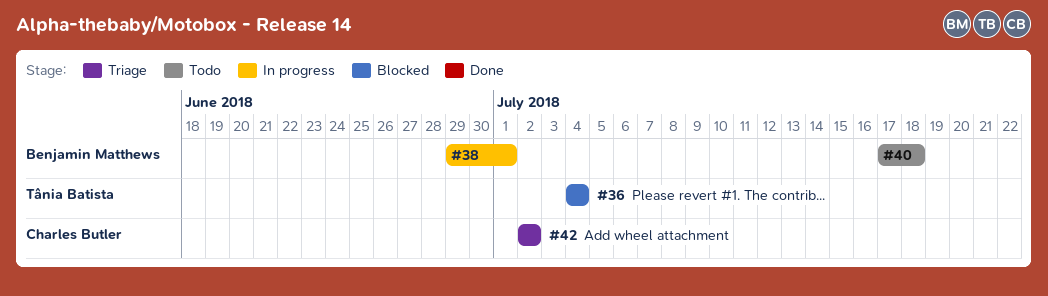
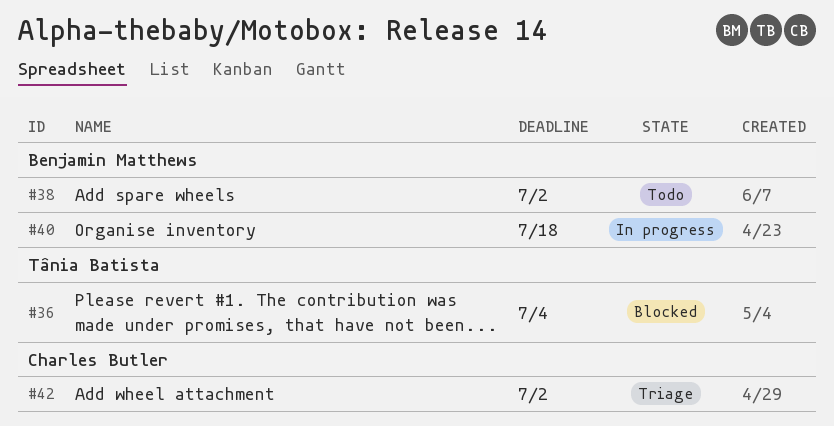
#38, status: In progress -> Todo
#38, due: Jul 1 -> Jul 2
#40, status: Todo -> In progress

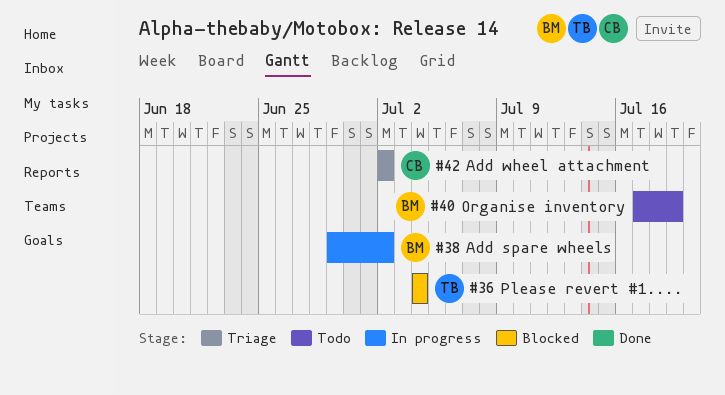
#38, status: Todo -> In progress
#40, status: In progress -> Todo
#40, due: Jul 18 -> Jul 19

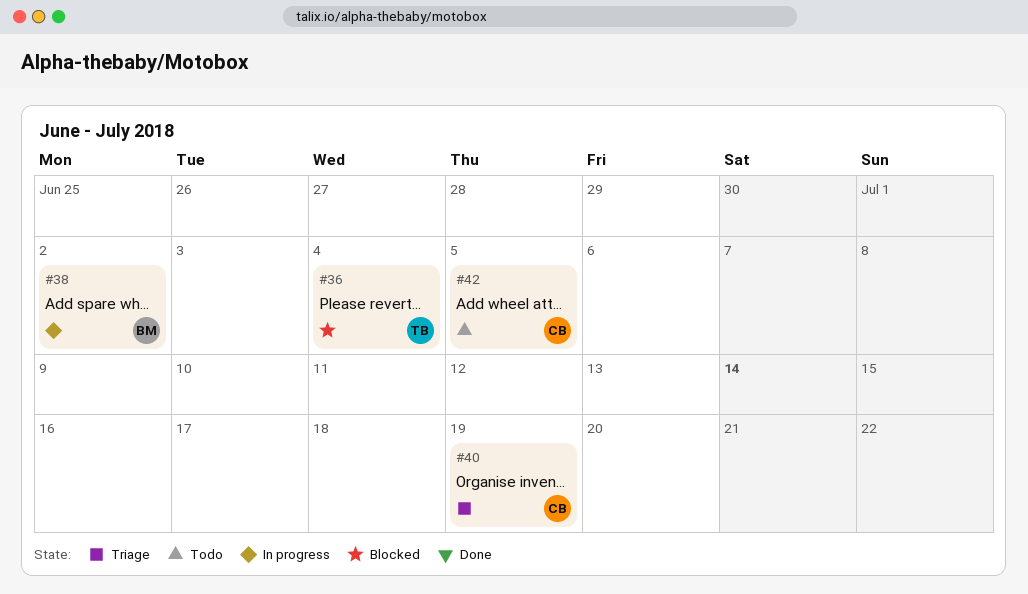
#40, status: Todo -> Triage
#40, owner: BM -> CB
#42, status: Triage -> Todo
#42, due: Jul 2 -> Jul 5

